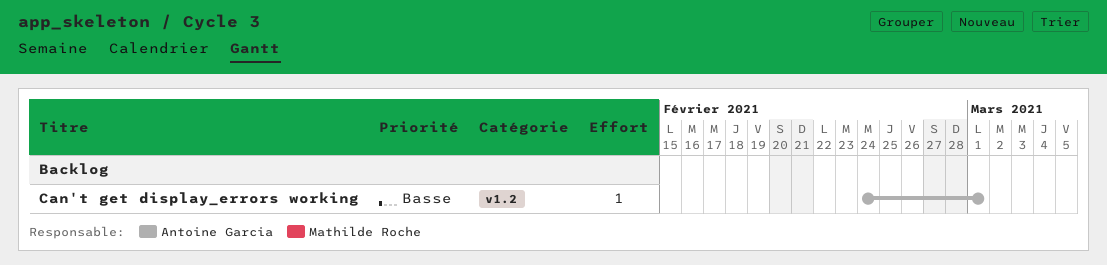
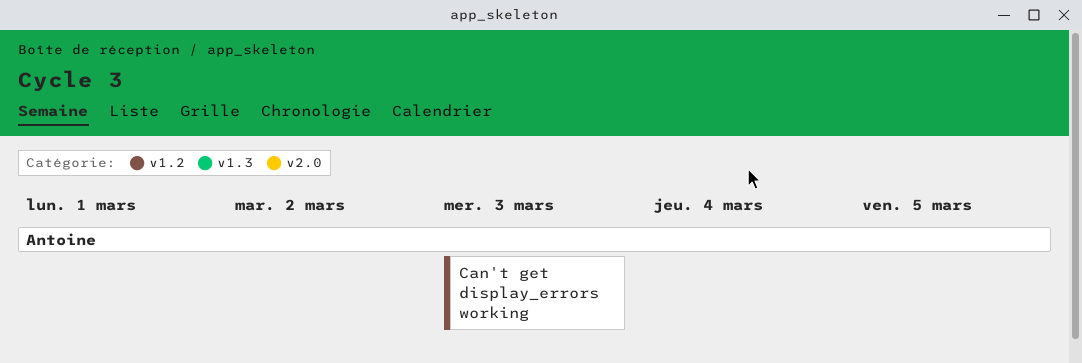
Can't get display_errors working, due: Mar 1 -> Mar 3

